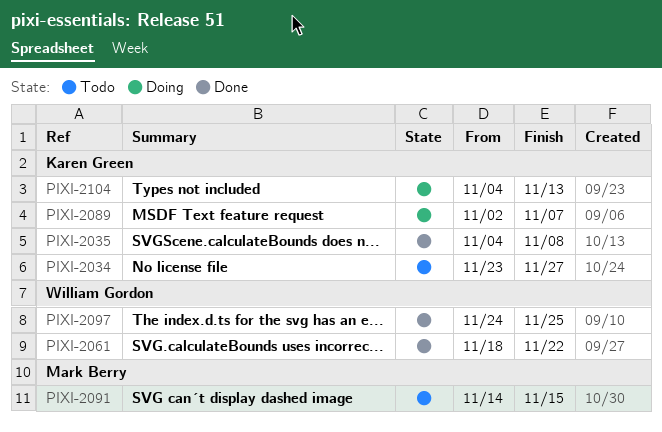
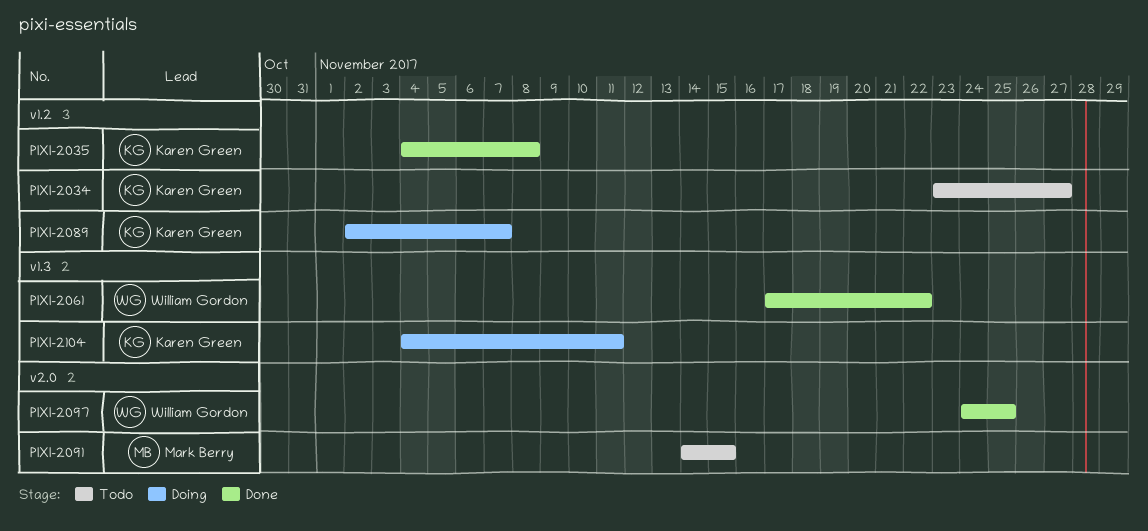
PIXI-2061, start: Nov 18 -> Nov 17
PIXI-2104, due: Nov 13 -> Nov 11

